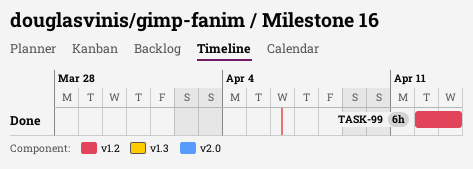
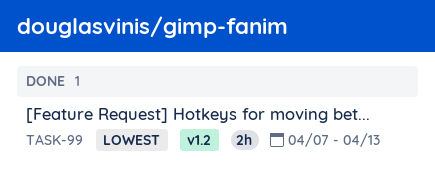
TASK-99, estimate: 6h -> 2h
TASK-99, start: Apr 12 -> Apr 7

